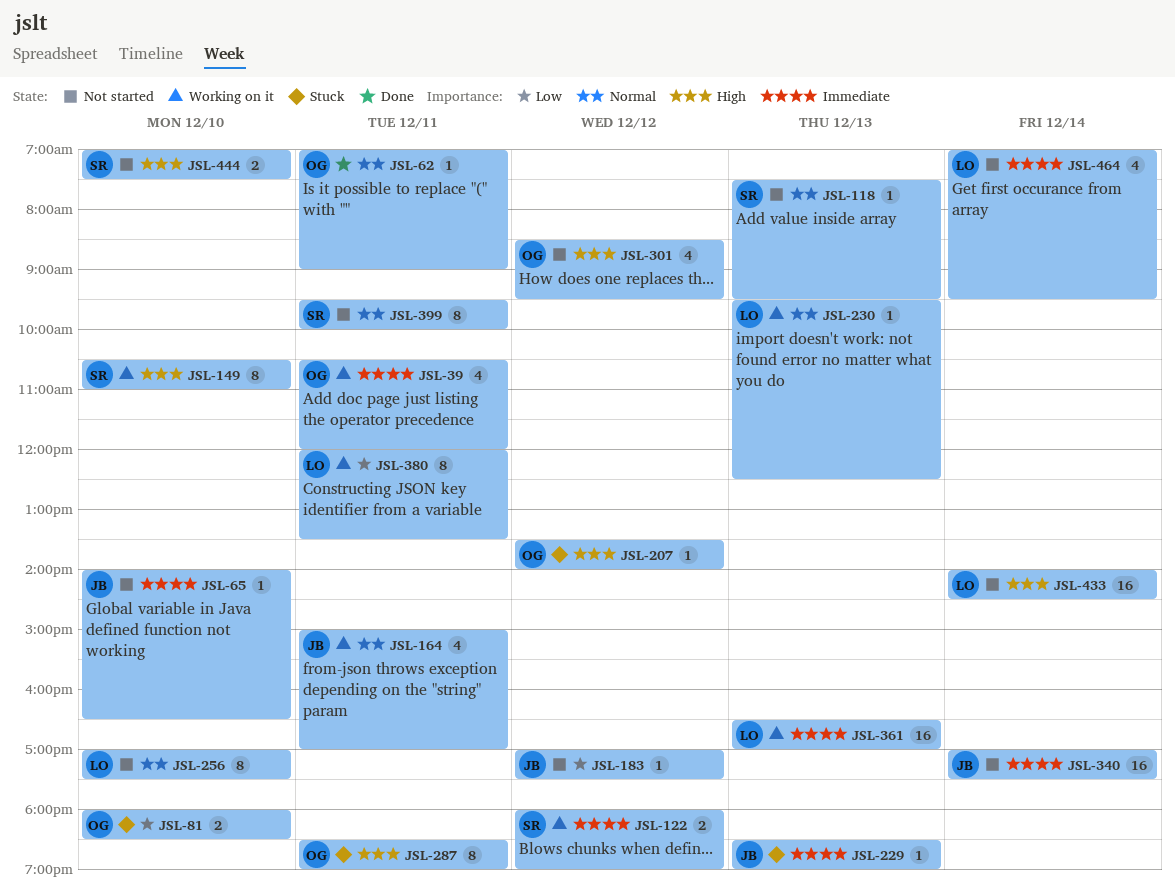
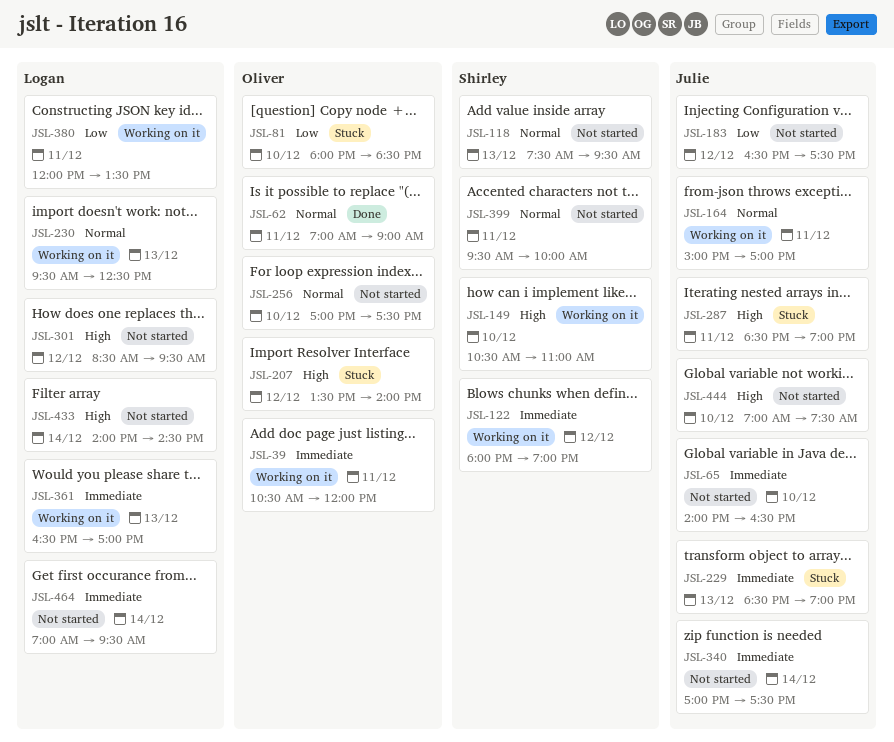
JSL-183, begins: 17:00 -> 16:30
JSL-256, owner: Logan -> Oliver
JSL-287, owner: Oliver -> Julie
JSL-301, owner: Oliver -> Logan
JSL-444, owner: Shirley -> Julie

